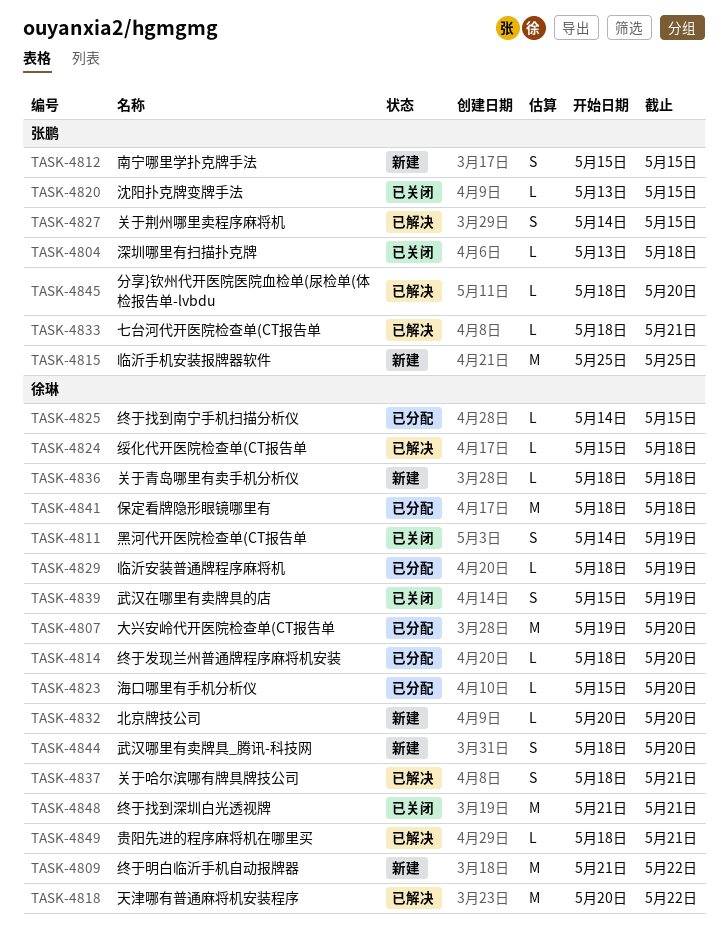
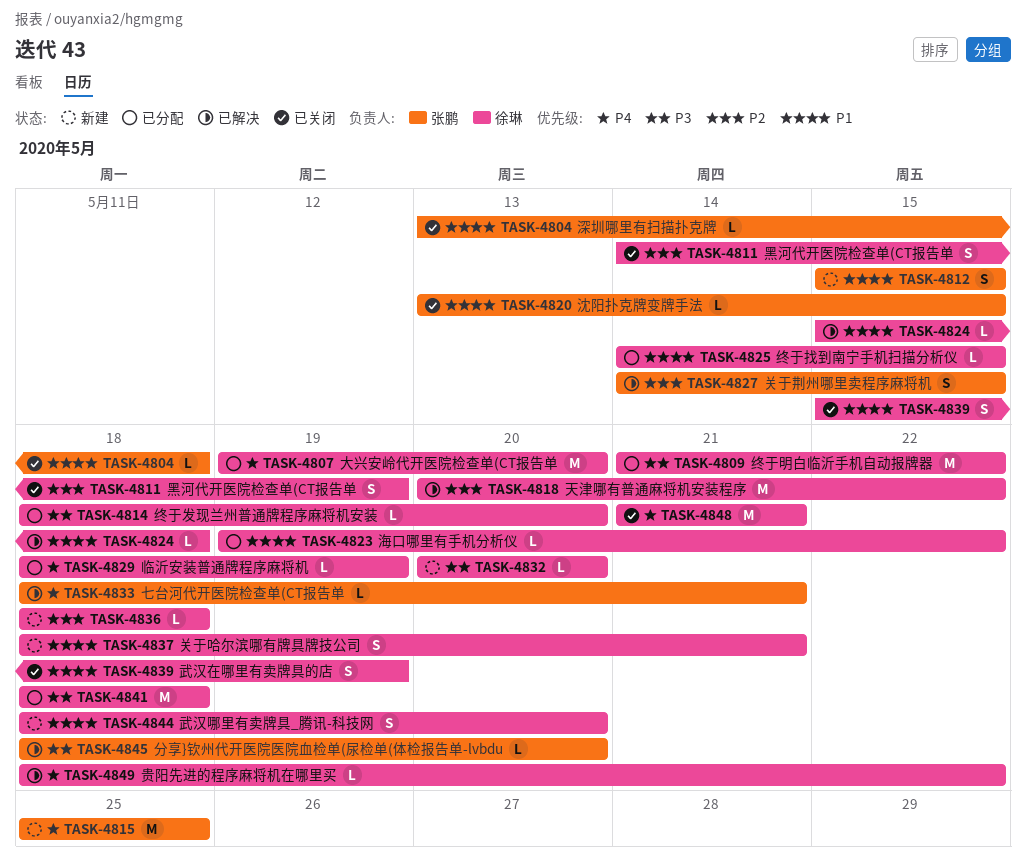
TASK-4809, status: 新建 -> 已分配
TASK-4823, start: May 15 -> May 19
TASK-4823, due: May 20 -> May 22
TASK-4837, status: 已解决 -> 新建
TASK-4849, due: May 21 -> May 22

